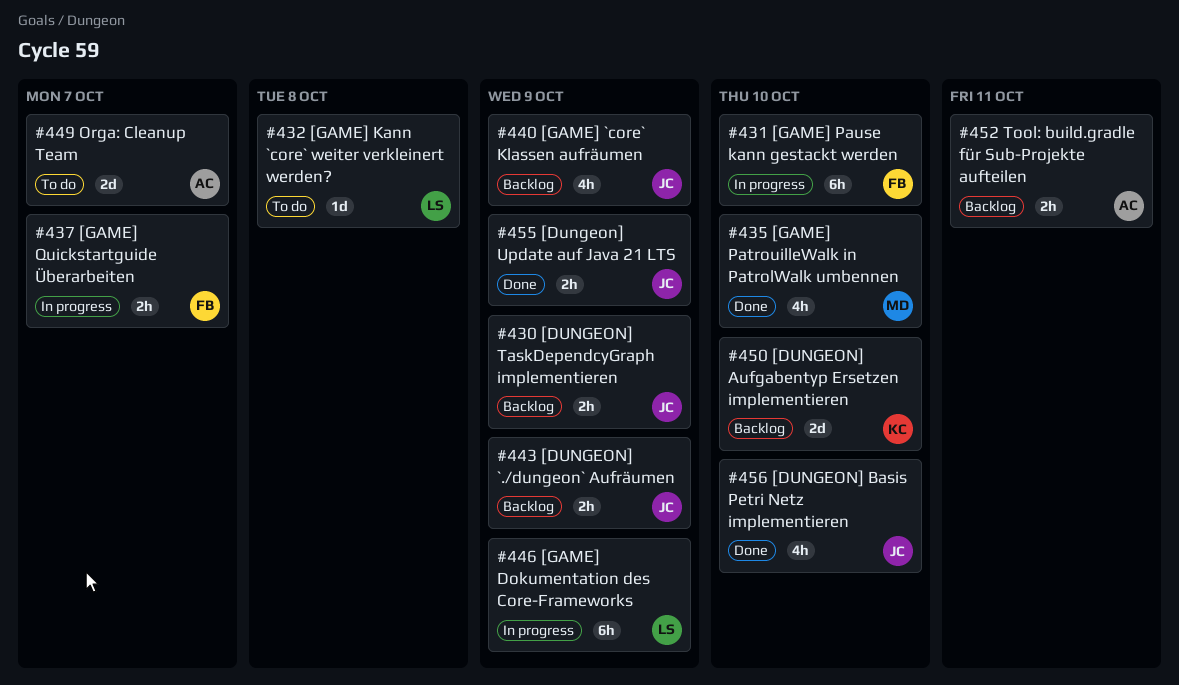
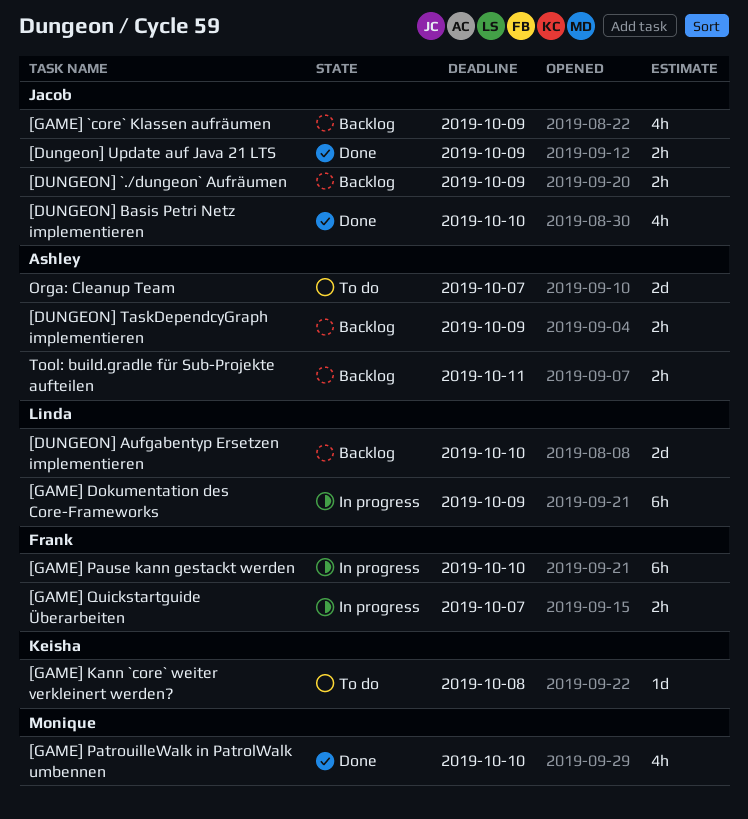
[DUNGEON] Aufgabentyp Ersetzen implementieren, owner: Keisha -> Linda
[DUNGEON] TaskDependcyGraph implementieren, owner: Jacob -> Ashley
[GAME] Kann `core` weiter verkleinert werden?, owner: Linda -> Keisha

